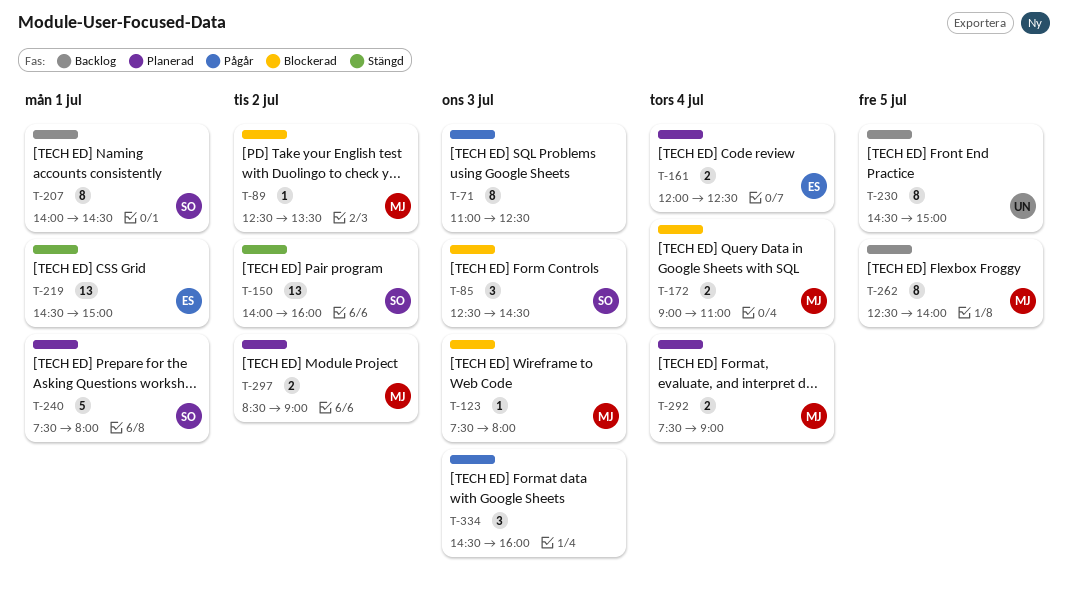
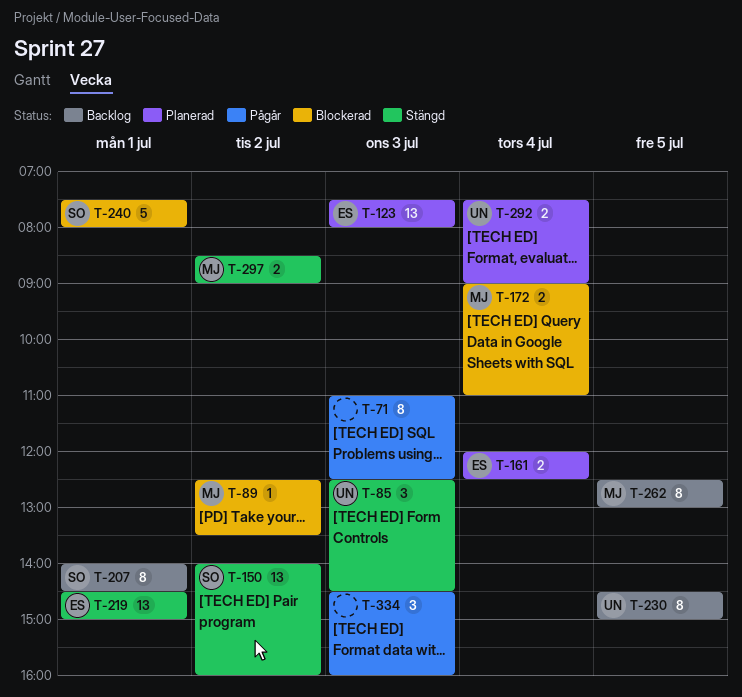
T-85, status: Blockerad -> Stängd
T-85, owner: SO -> UN
T-123, status: Blockerad -> Planerad
T-123, owner: MJ -> ES
T-123, estimate: 1 -> 13
T-240, status: Planerad -> Blockerad
T-262, ends: 14:00 -> 13:00
T-292, owner: MJ -> UN
T-297, status: Planerad -> Stängd

